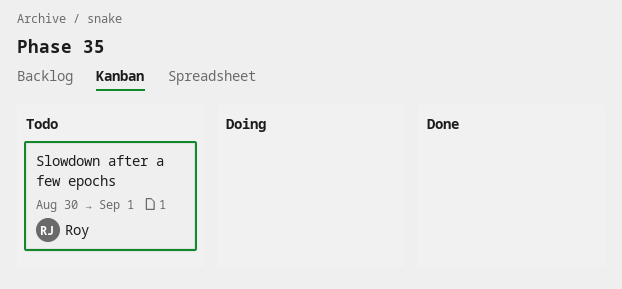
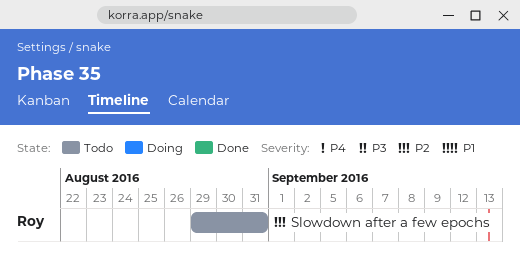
Slowdown after a few epochs, start: Aug 30 -> Aug 29
Slowdown after a few epochs, due: Sep 1 -> Aug 31

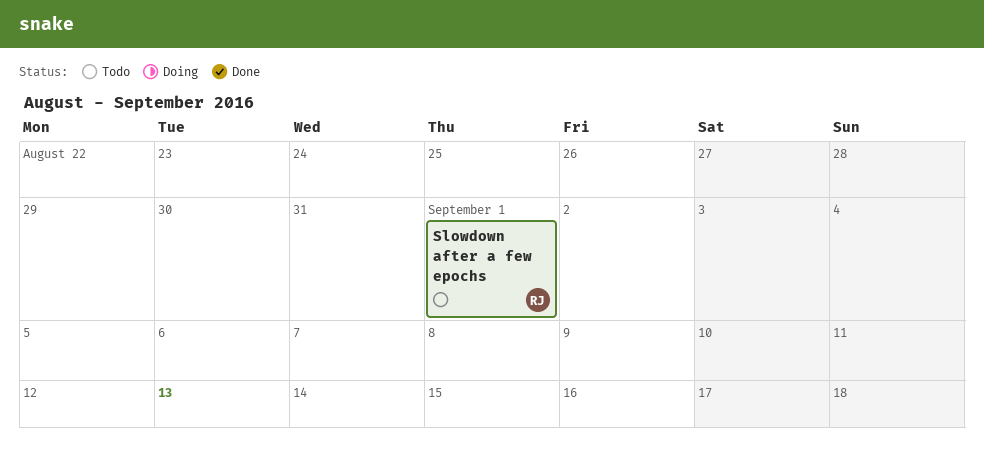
Slowdown after a few epochs, due: Aug 31 -> Sep 1

